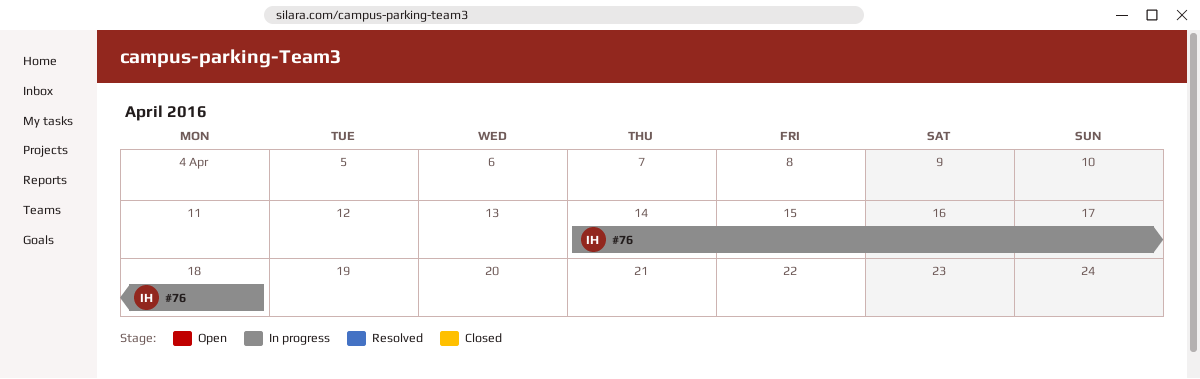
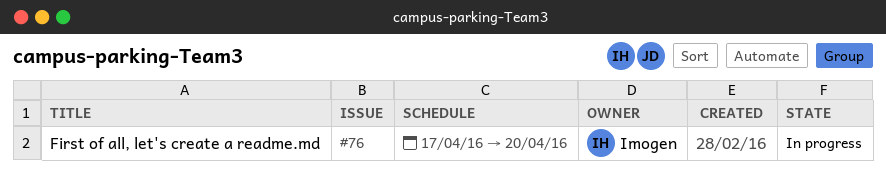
#76, start: Apr 14 -> Apr 17
#76, due: Apr 18 -> Apr 20

